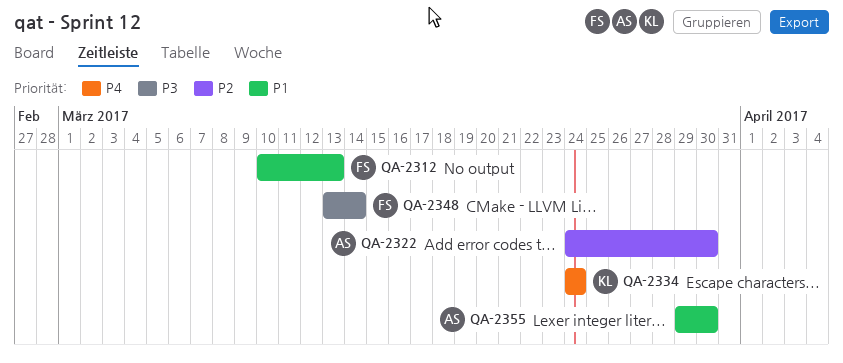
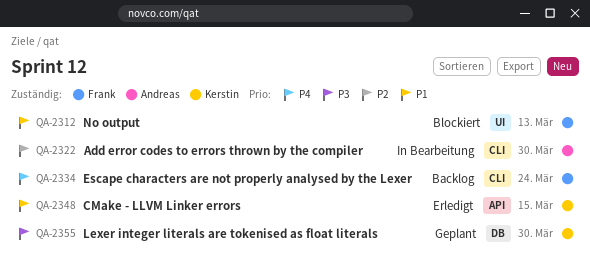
QA-2334, owner: Kerstin -> Frank
QA-2348, owner: Frank -> Kerstin
QA-2348, priority: P3 -> P1
QA-2348, due: Mar 14 -> Mar 15
QA-2355, owner: Andreas -> Kerstin
QA-2355, priority: P1 -> P3

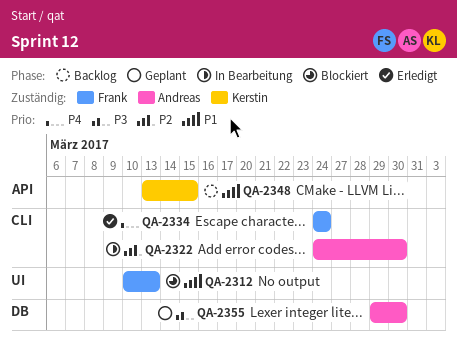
QA-2334, status: Backlog -> Erledigt
QA-2348, status: Erledigt -> Backlog
QA-2355, owner: Kerstin -> Andreas

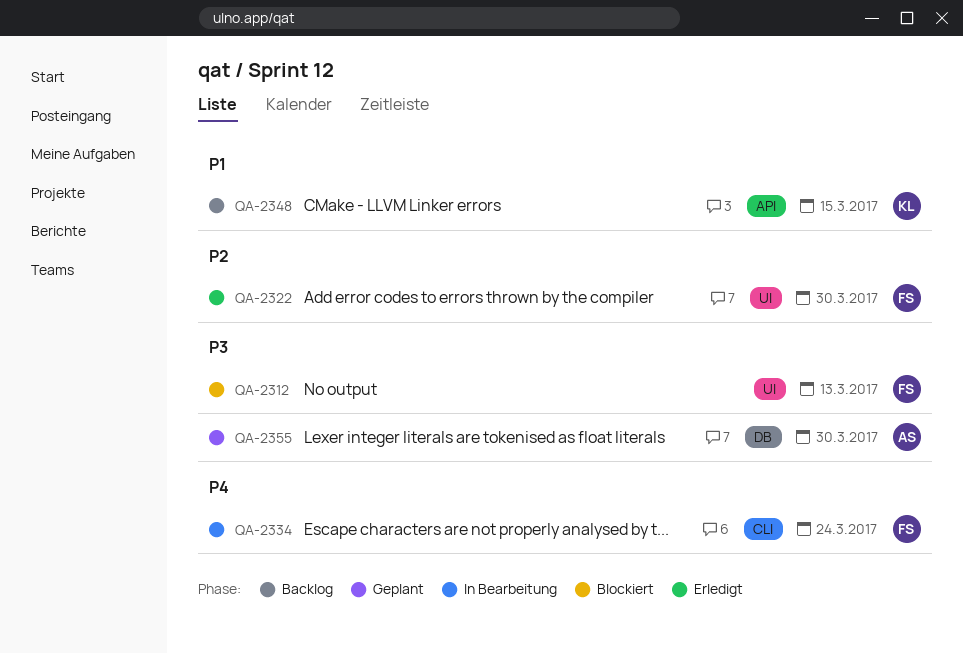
QA-2312, priority: P1 -> P3
QA-2322, status: In Bearbeitung -> Erledigt
QA-2322, owner: Andreas -> Frank
QA-2322, label: CLI -> UI
QA-2334, status: Erledigt -> In Bearbeitung

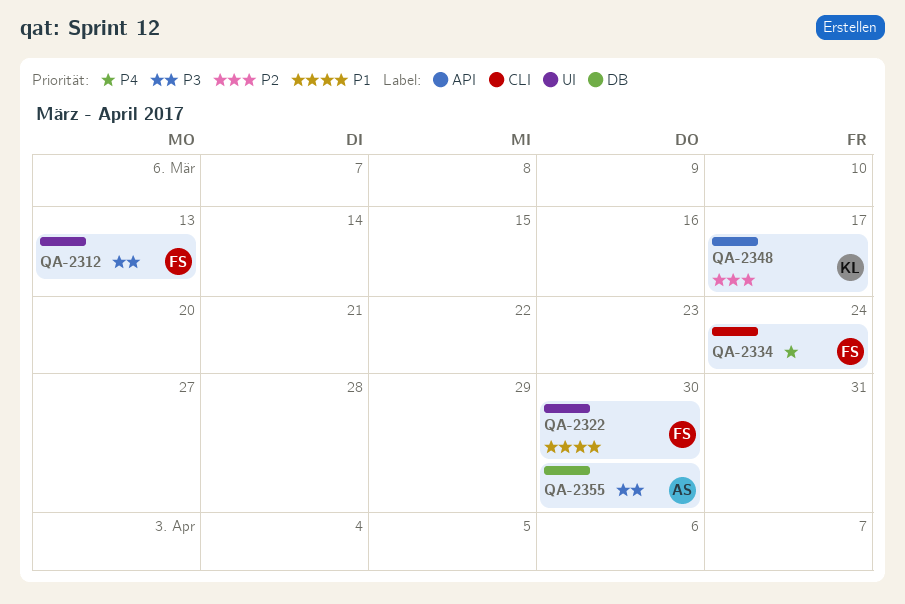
QA-2322, priority: P2 -> P1
QA-2348, priority: P1 -> P2
QA-2348, due: Mar 15 -> Mar 17

